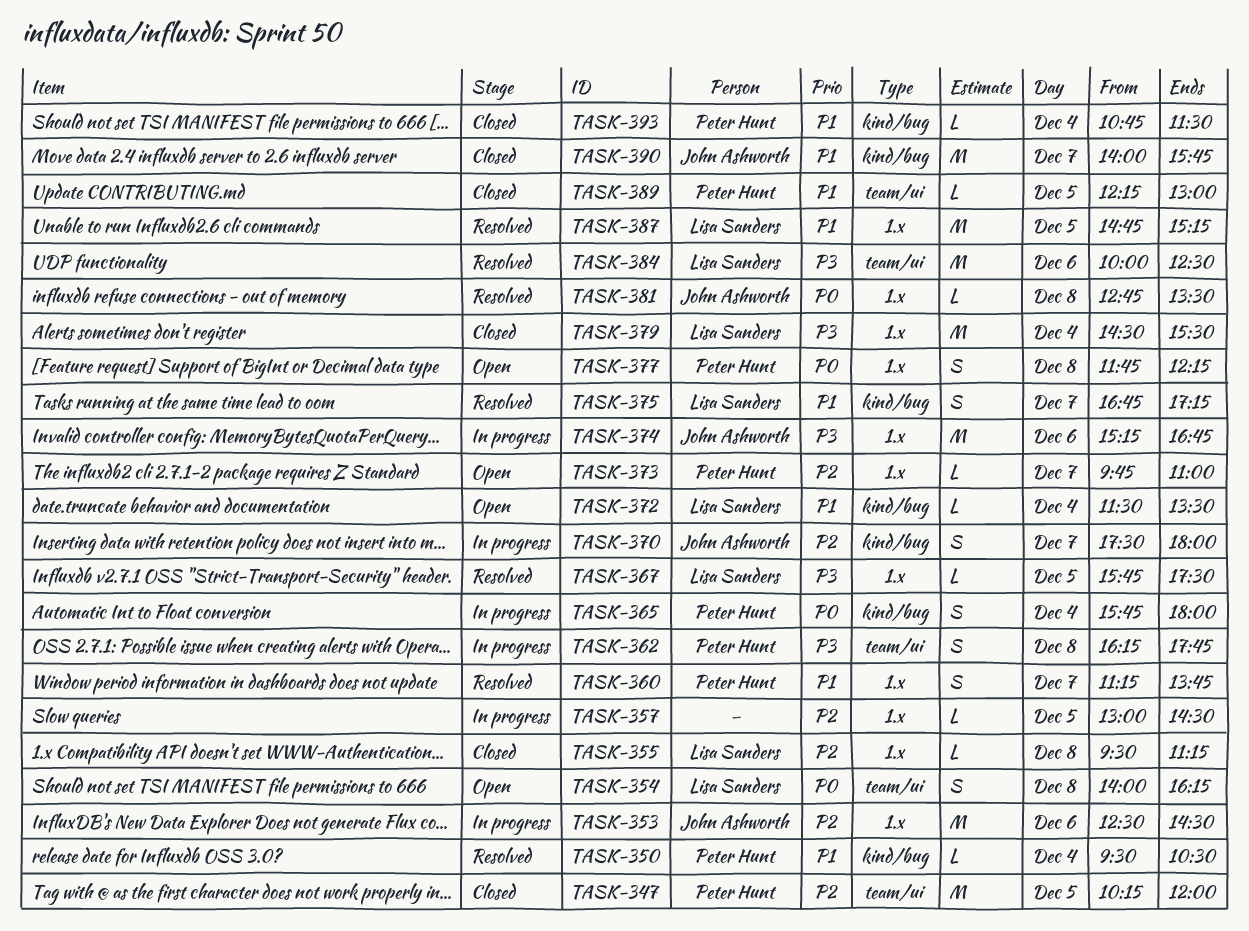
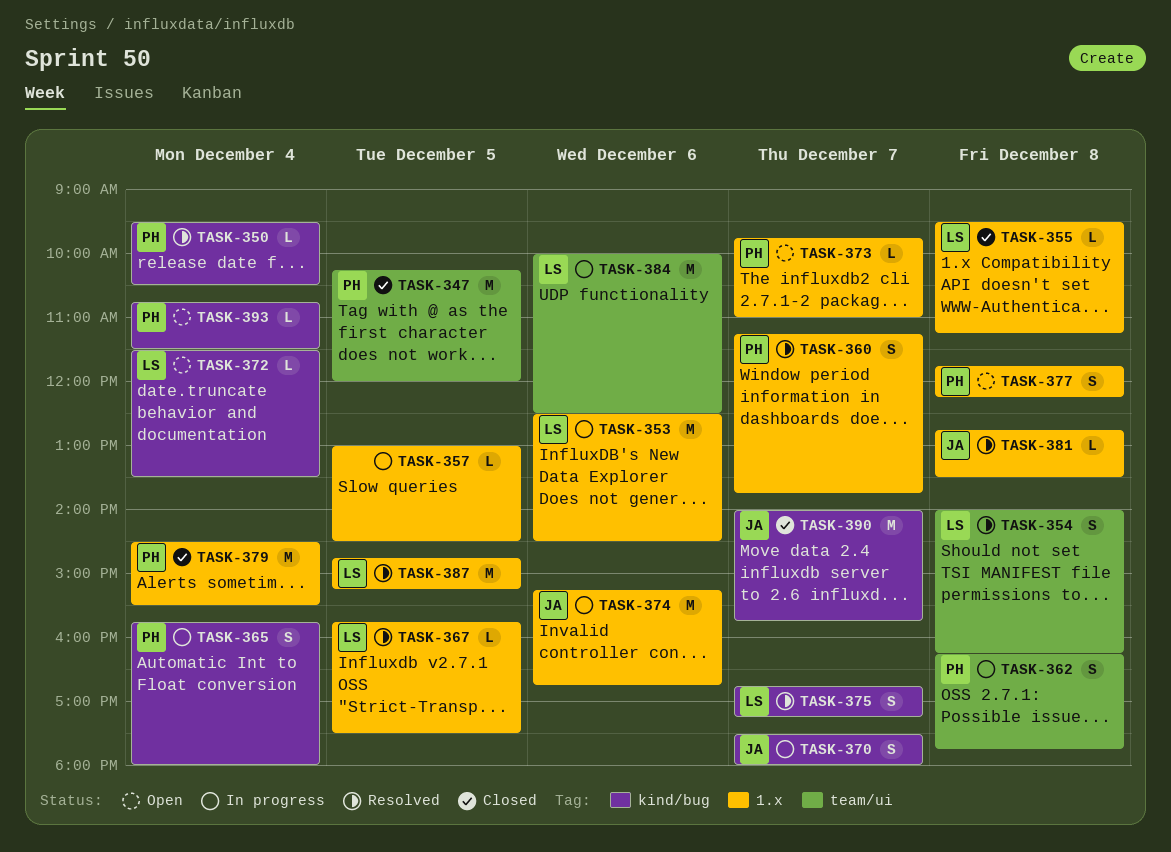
TASK-353, owner: John Ashworth -> Lisa Sanders
TASK-354, status: Open -> Resolved
TASK-379, owner: Lisa Sanders -> Peter Hunt
TASK-384, status: Resolved -> In progress
TASK-389: present -> none
TASK-393, status: Closed -> Open

